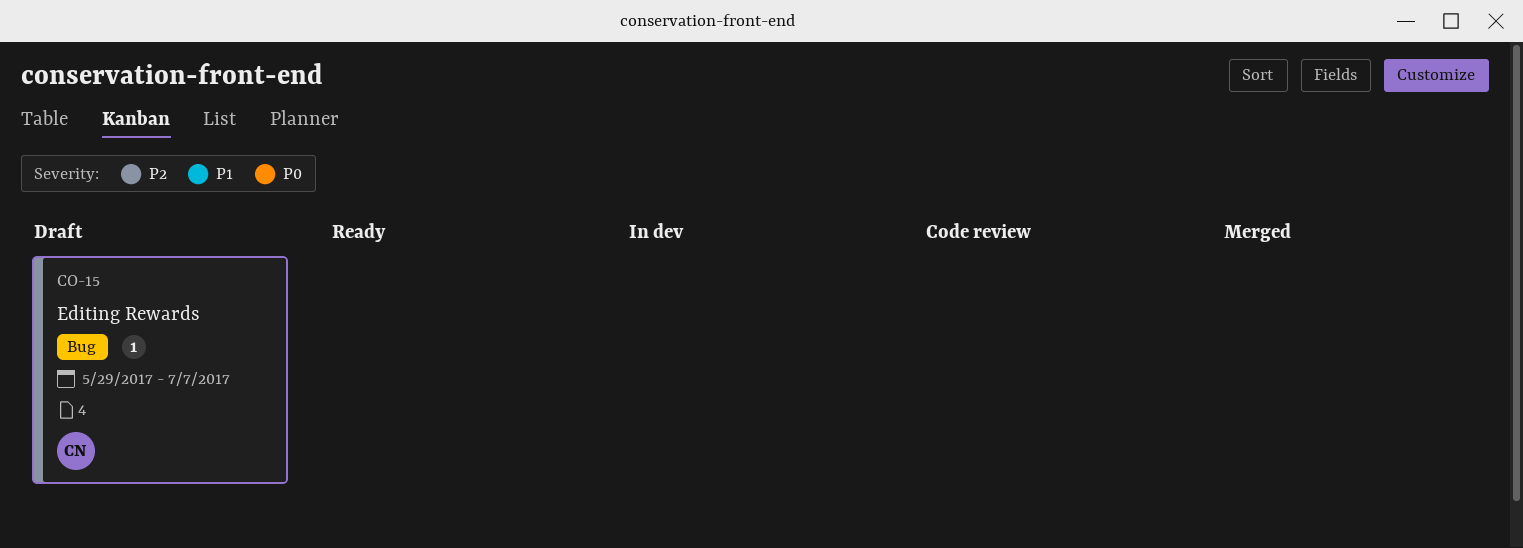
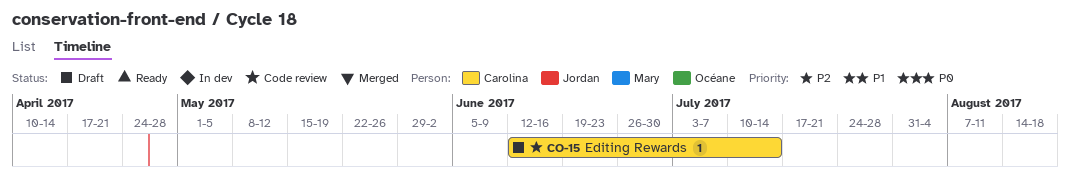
CO-15, start: May 29 -> Jun 12
CO-15, due: Jul 7 -> Jul 14

